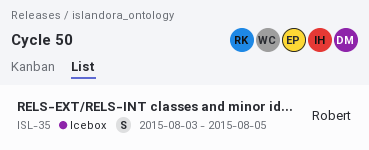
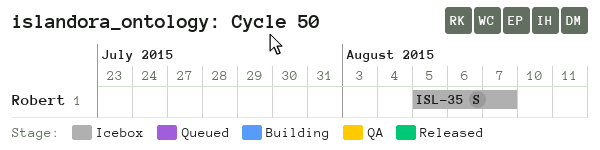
ISL-35, start: Aug 3 -> Aug 5
ISL-35, due: Aug 5 -> Aug 7

